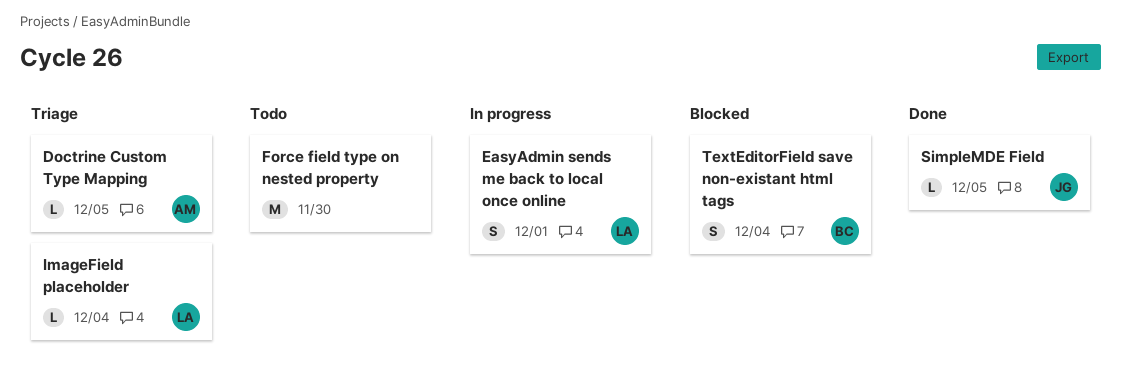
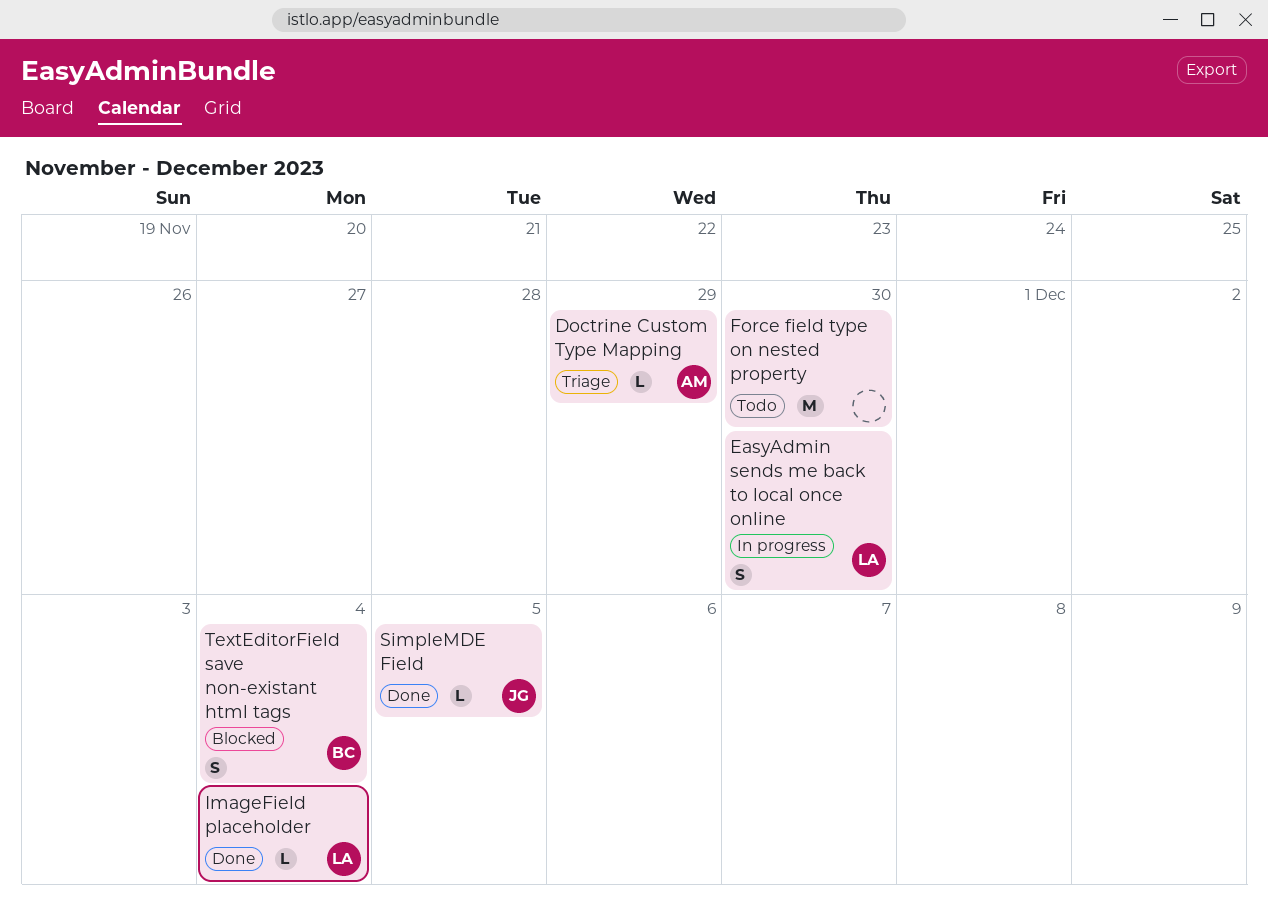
Doctrine Custom Type Mapping, due: Dec 5 -> Nov 29
EasyAdmin sends me back to local once online, due: Dec 1 -> Nov 30
ImageField placeholder, status: Triage -> Done

